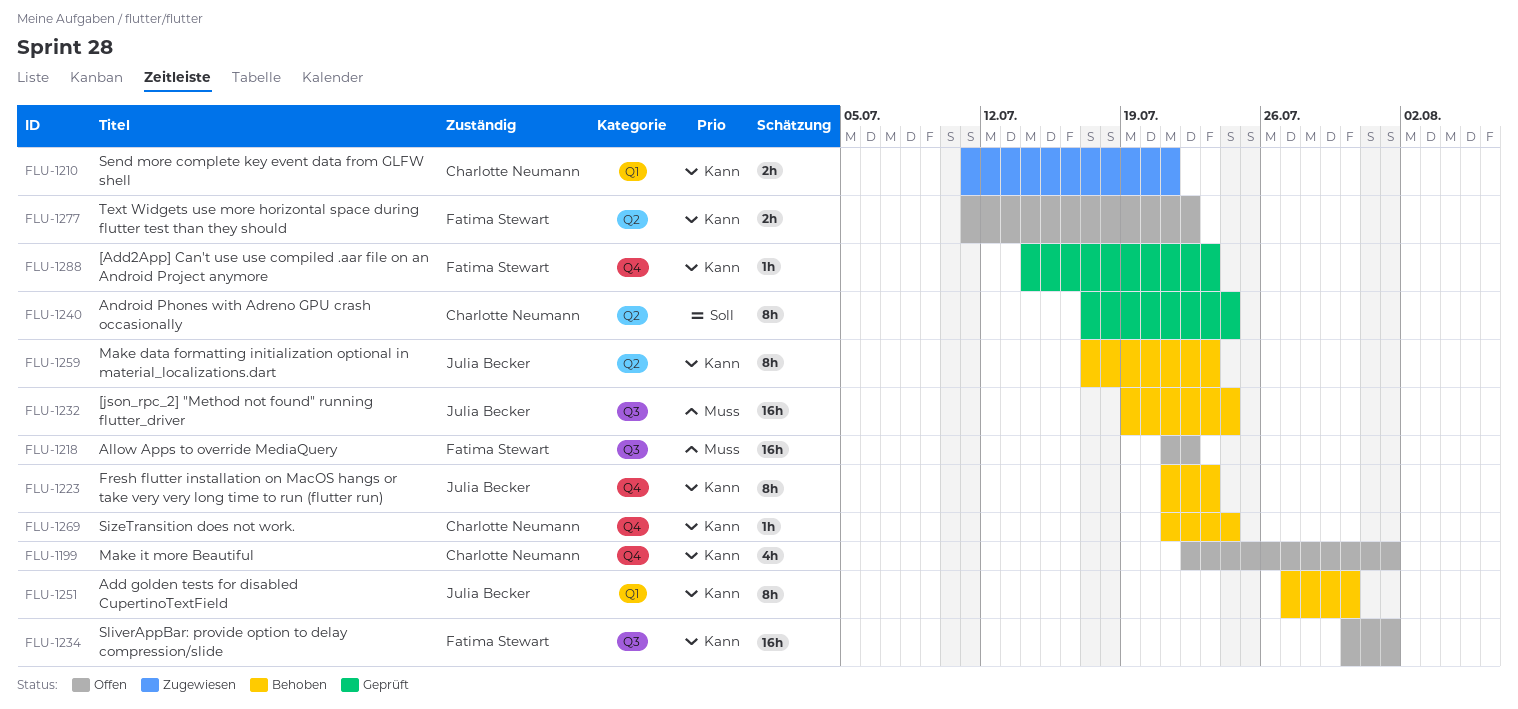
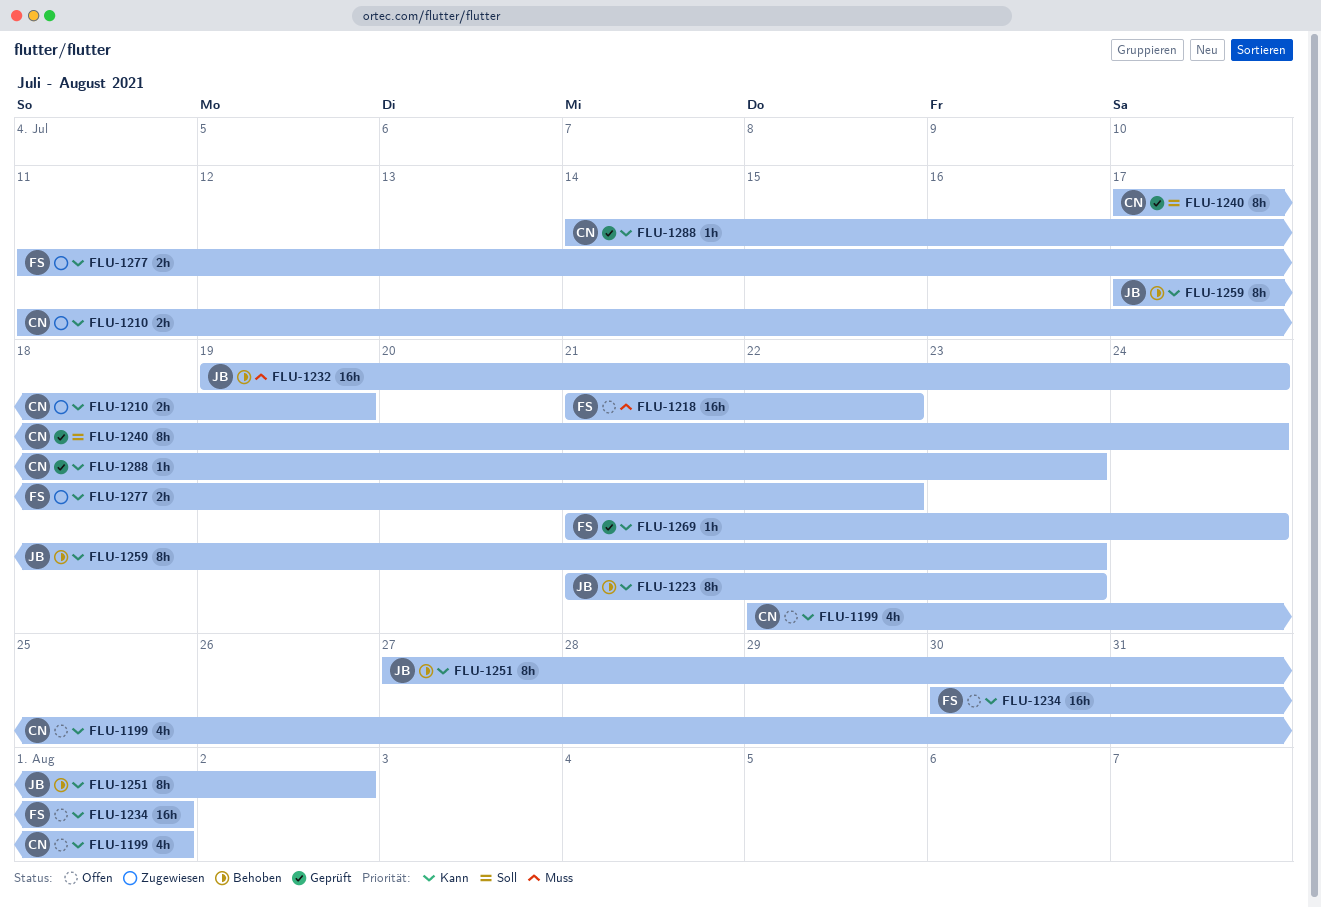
FLU-1210, due: Jul 21 -> Jul 19
FLU-1251, due: Jul 30 -> Aug 2
FLU-1269, status: Behoben -> Geprüft
FLU-1269, owner: Charlotte Neumann -> Fatima Stewart
FLU-1277, status: Offen -> Zugewiesen
FLU-1288, owner: Fatima Stewart -> Charlotte Neumann

